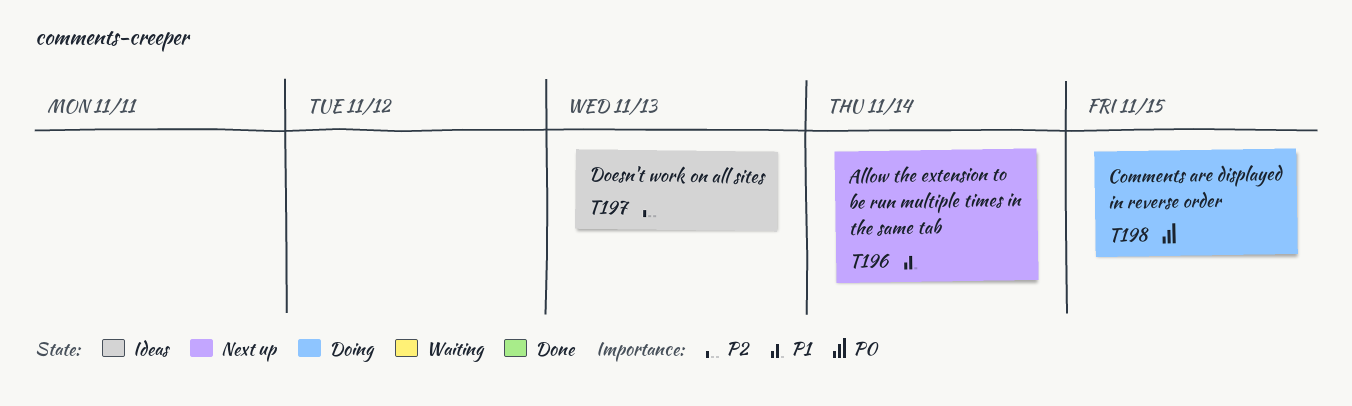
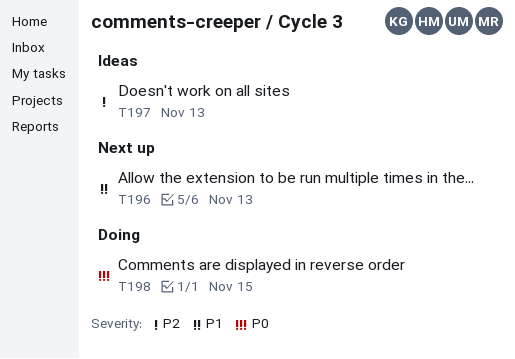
T196, due: Nov 14 -> Nov 13

